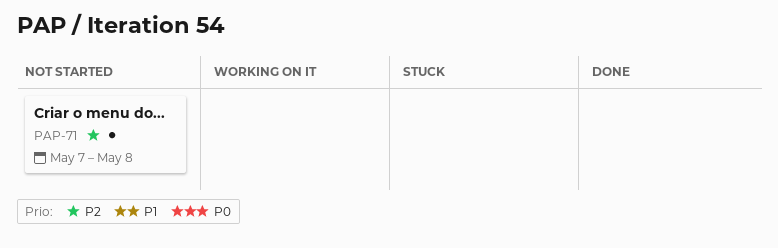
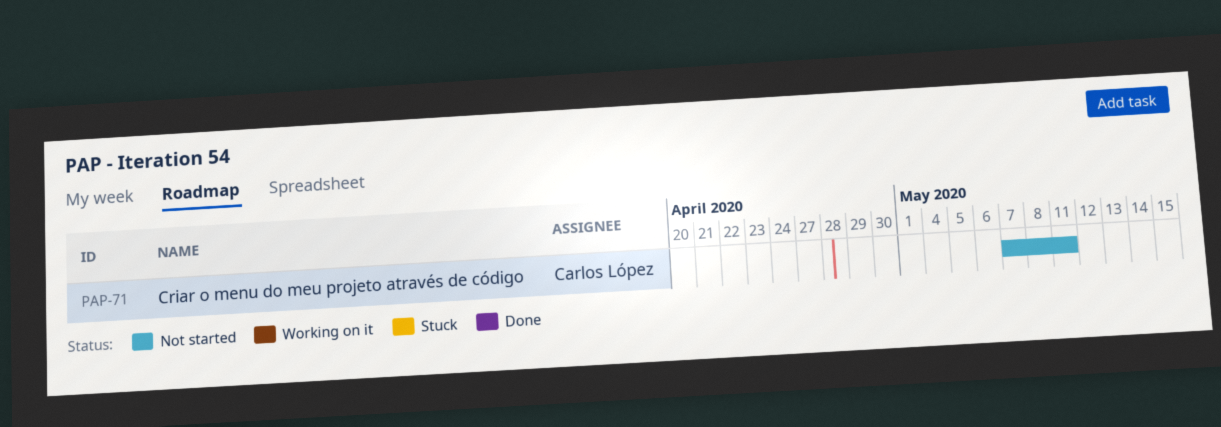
PAP-71, due: May 8 -> May 11

